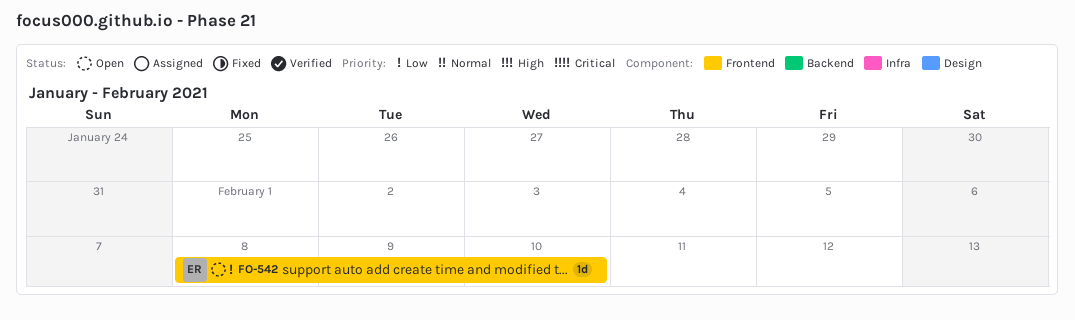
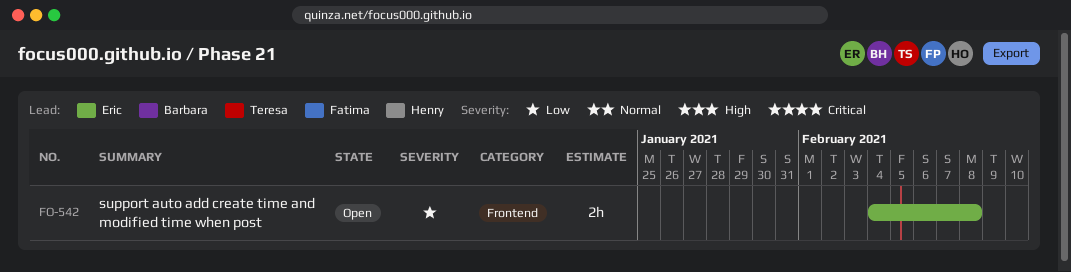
FO-542, estimate: 1d -> 2h
FO-542, start: Feb 8 -> Feb 4
FO-542, due: Feb 10 -> Feb 8

